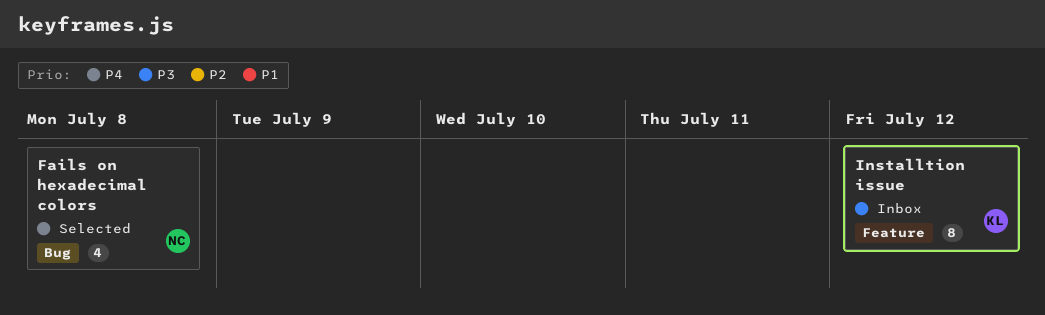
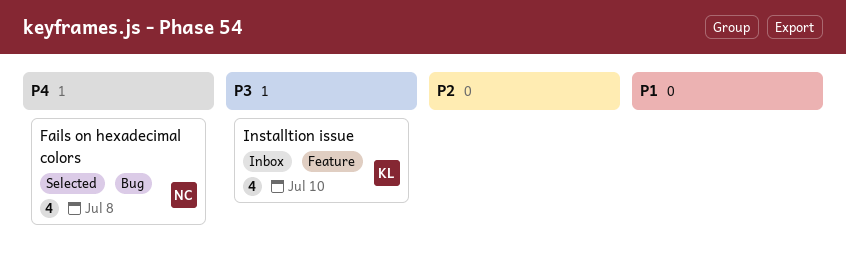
Installtion issue, estimate: 8 -> 4
Installtion issue, due: Jul 12 -> Jul 10

